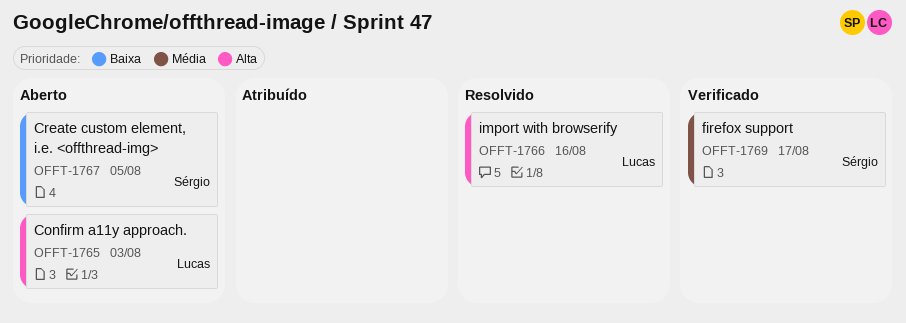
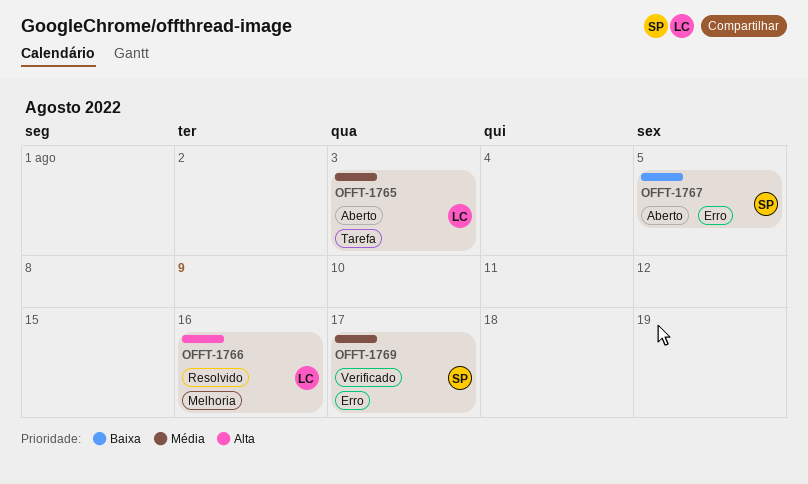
OFFT-1765, priority: Alta -> Média

